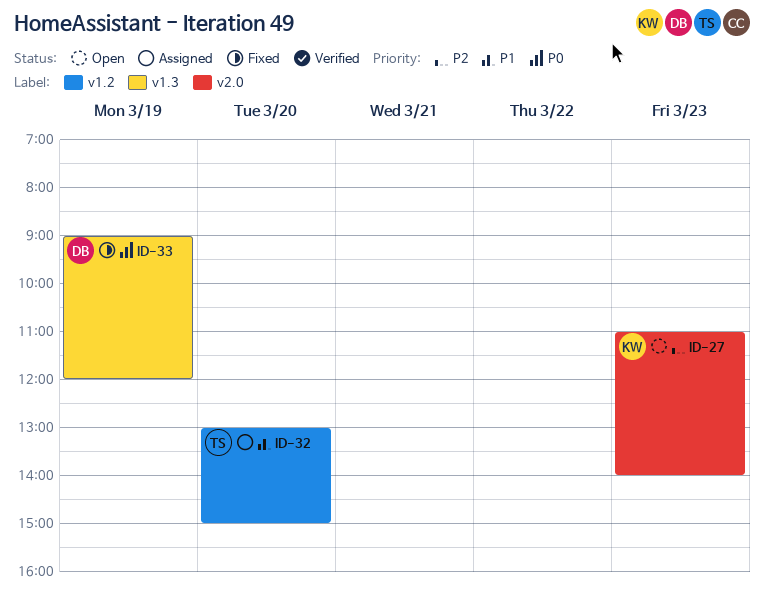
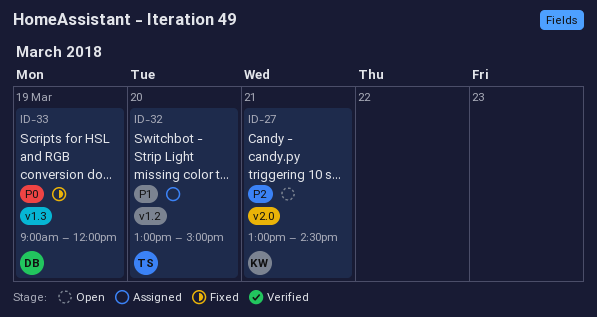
ID-27, day: Mar 23 -> Mar 21
ID-27, begins: 11:00 -> 13:00
ID-27, ends: 14:00 -> 14:30

